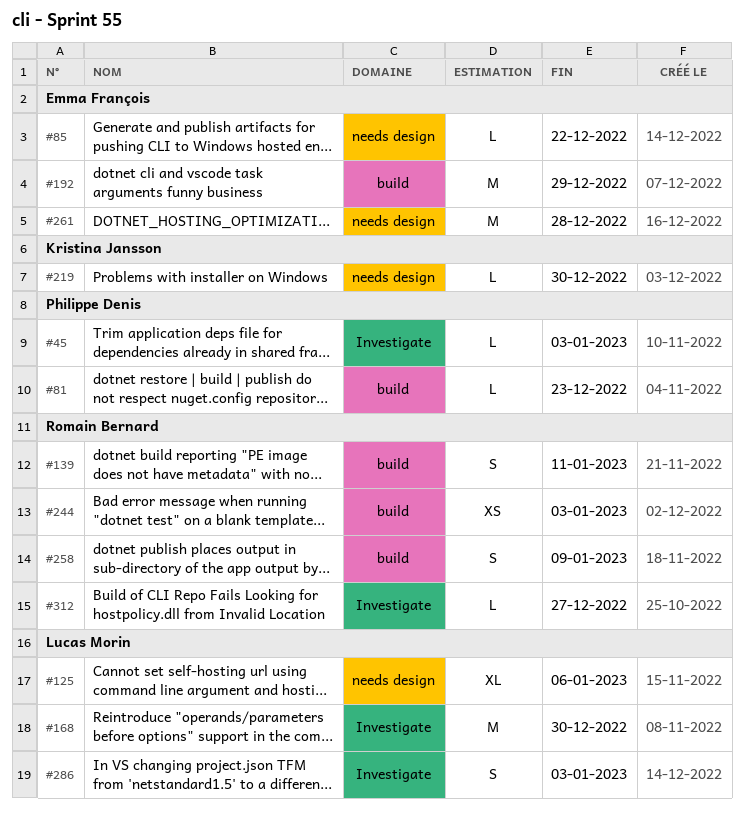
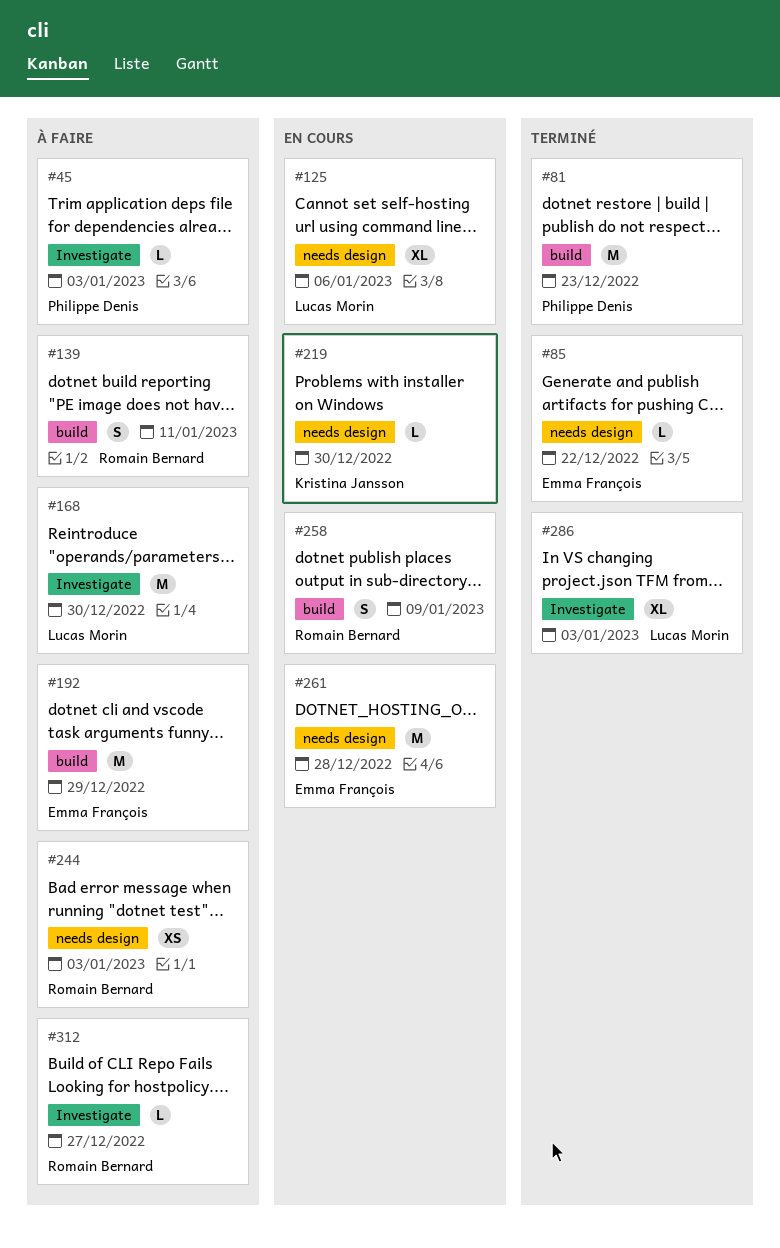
#81, estimate: L -> M
#244, label: build -> needs design
#286, estimate: S -> XL

